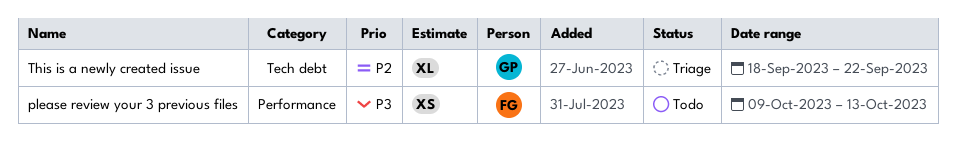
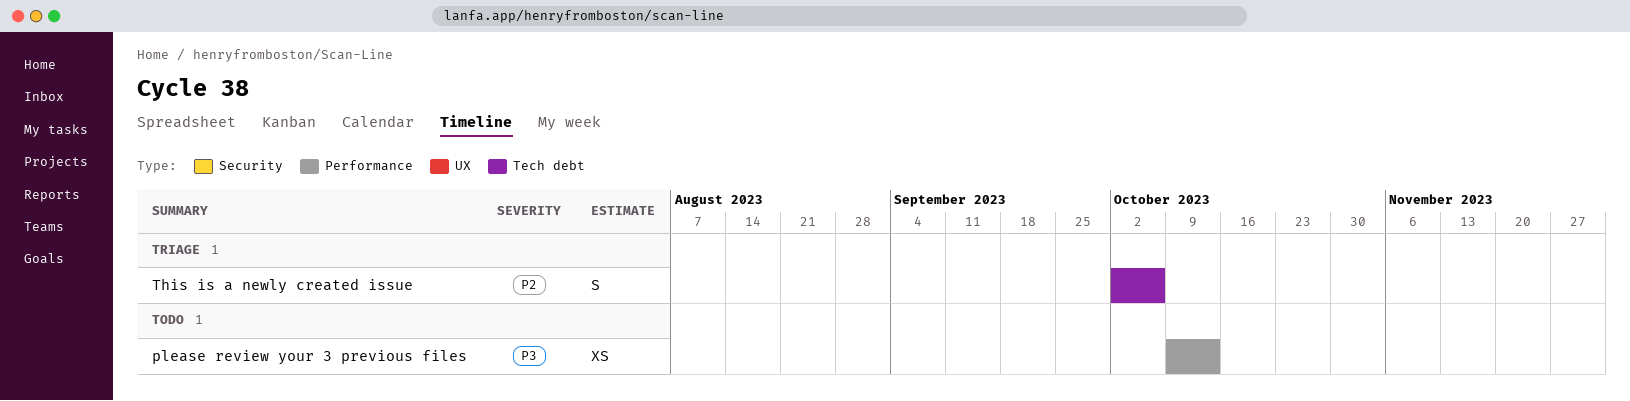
This is a newly created issue, estimate: XL -> S
This is a newly created issue, start: Sep 18 -> Oct 2
This is a newly created issue, due: Sep 22 -> Oct 6

